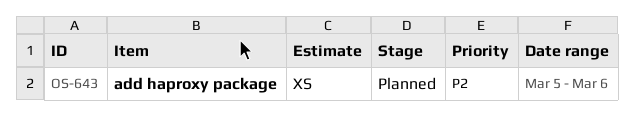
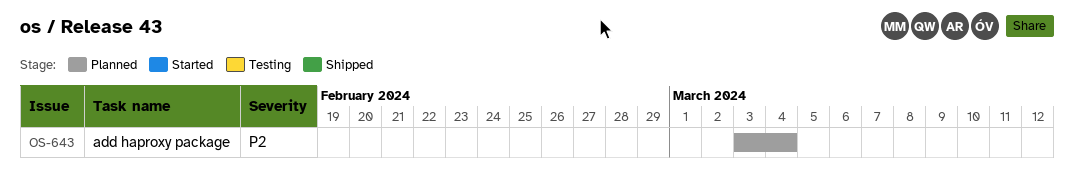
OS-643, start: Mar 5 -> Mar 3
OS-643, due: Mar 6 -> Mar 4

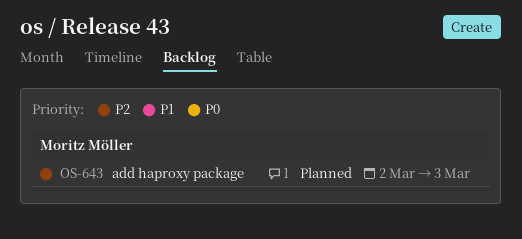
OS-643, start: Mar 3 -> Mar 2
OS-643, due: Mar 4 -> Mar 3

